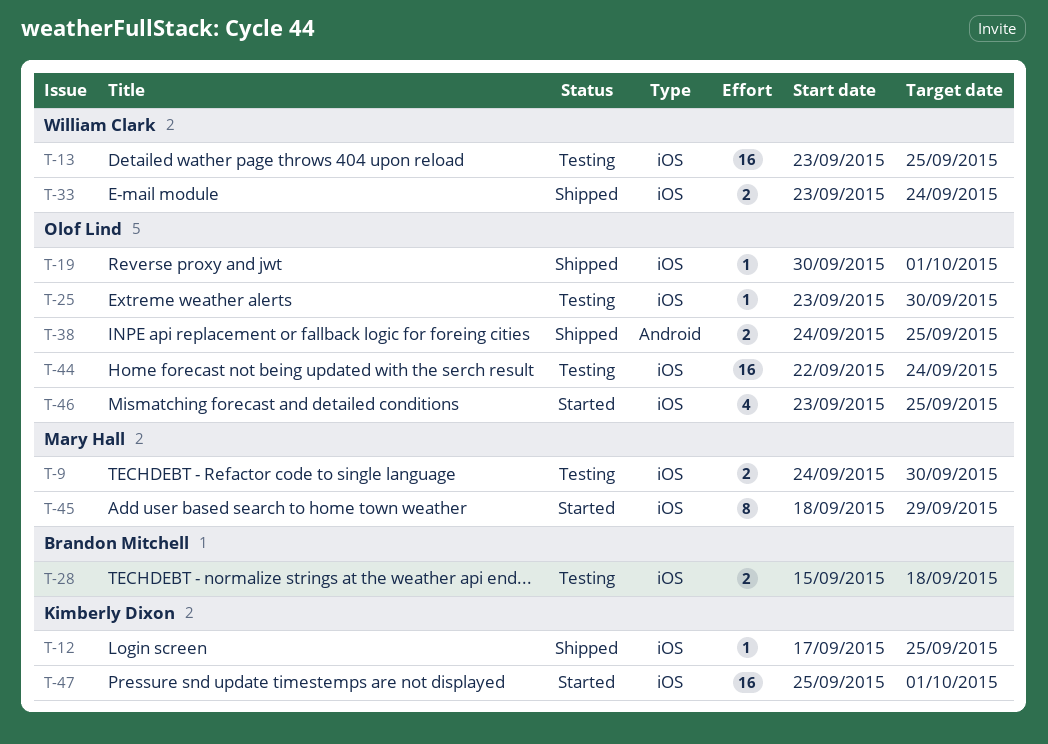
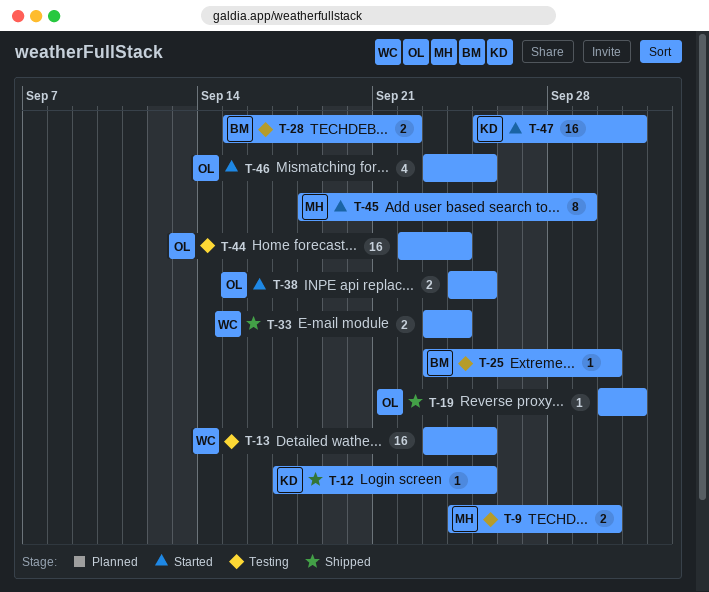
T-25, owner: Olof Lind -> Brandon Mitchell
T-28, due: Sep 18 -> Sep 22
T-38, status: Shipped -> Started

